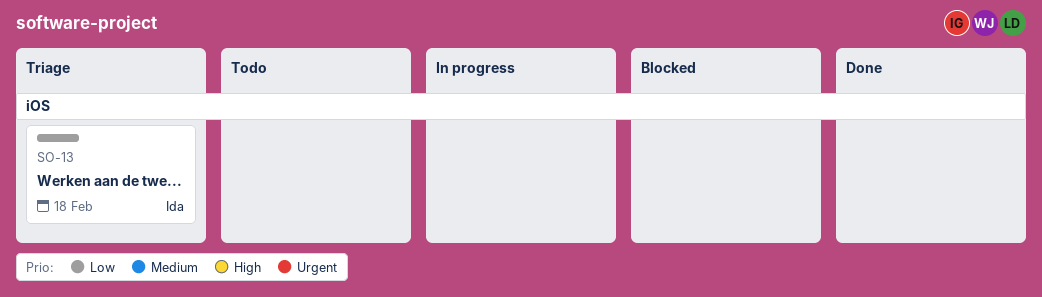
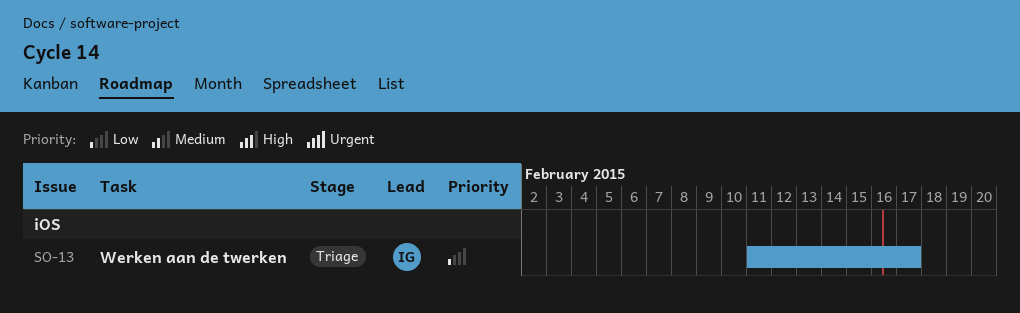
SO-13, due: Feb 18 -> Feb 17

